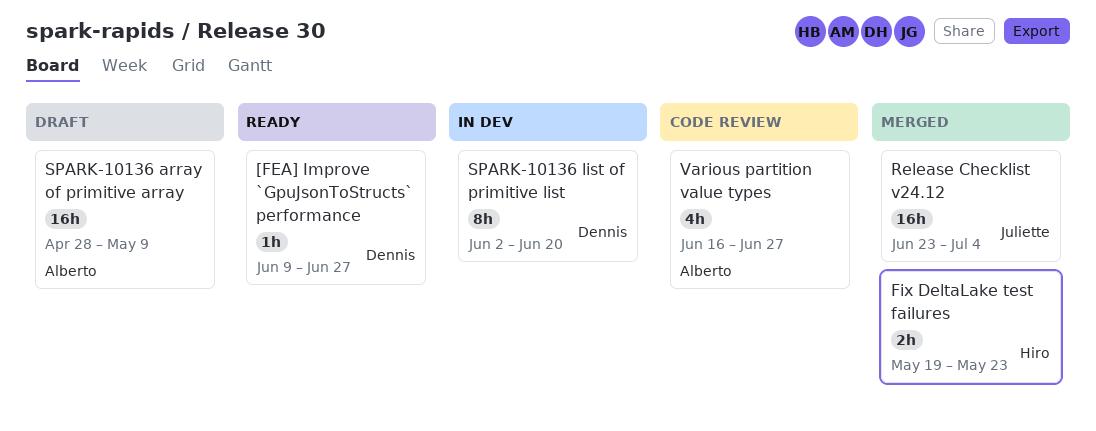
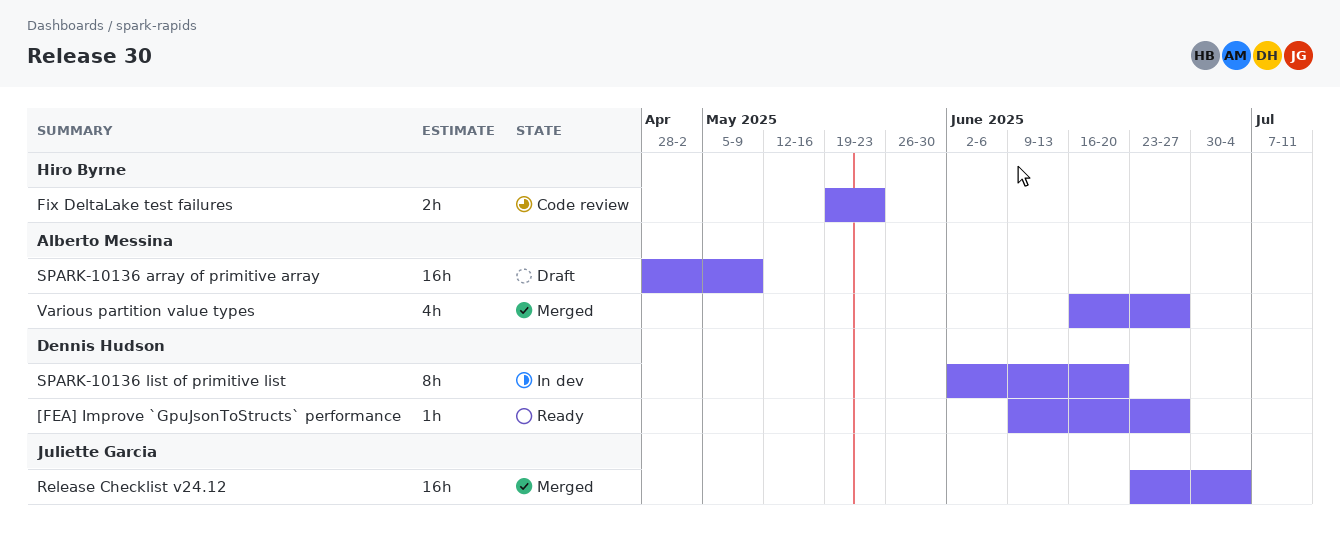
Fix DeltaLake test failures, status: Merged -> Code review
Various partition value types, status: Code review -> Merged

